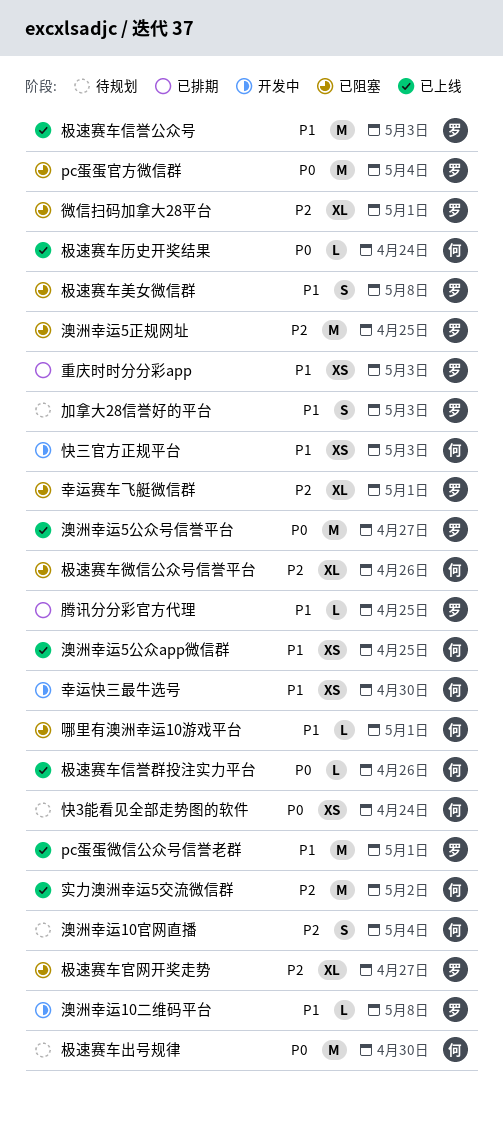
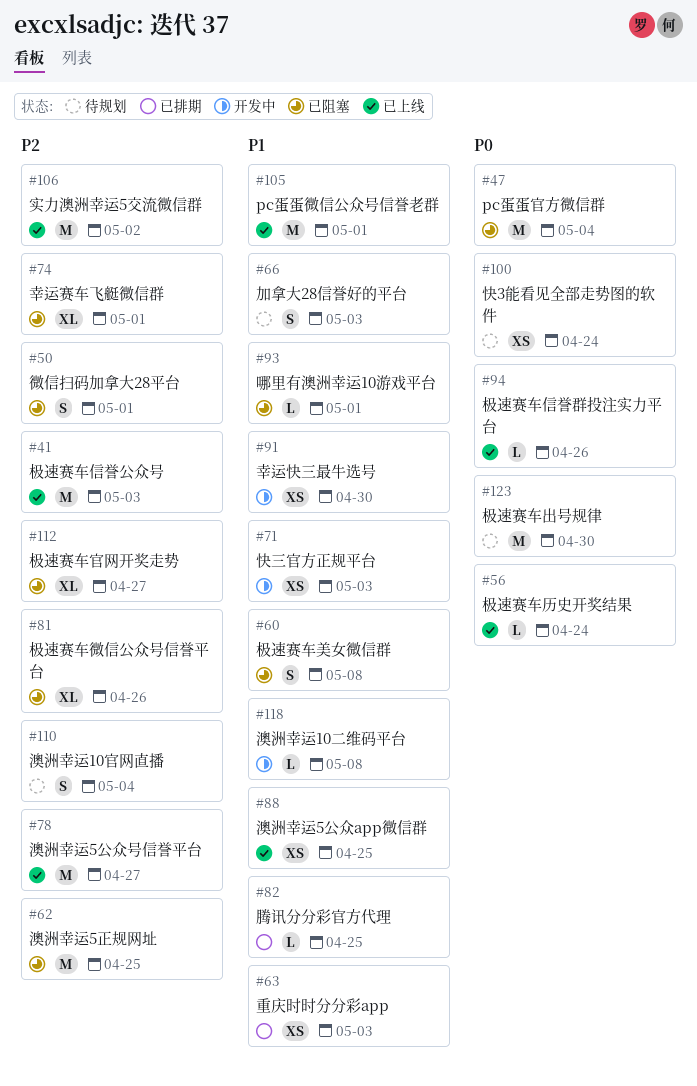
微信扫码加拿大28平台, estimate: XL -> S
极速赛车信誉公众号, priority: P1 -> P2
澳洲幸运5公众号信誉平台, priority: P0 -> P2

